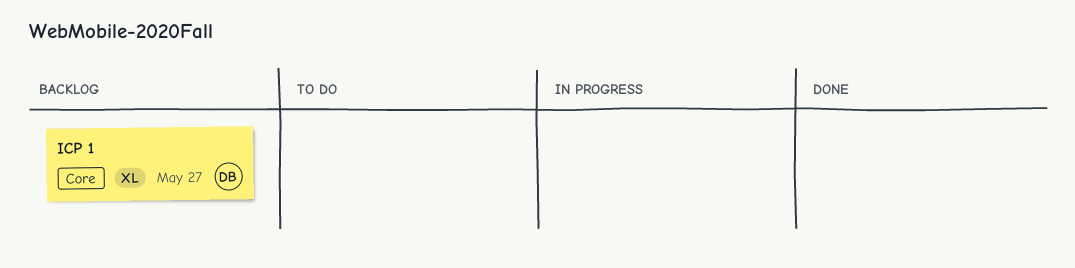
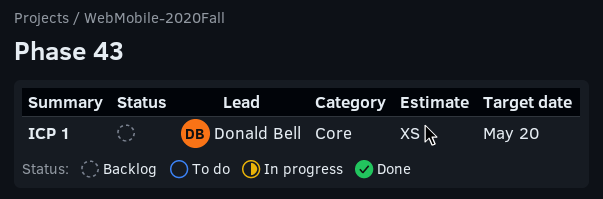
ICP 1, estimate: XL -> XS
ICP 1, due: May 27 -> May 20

